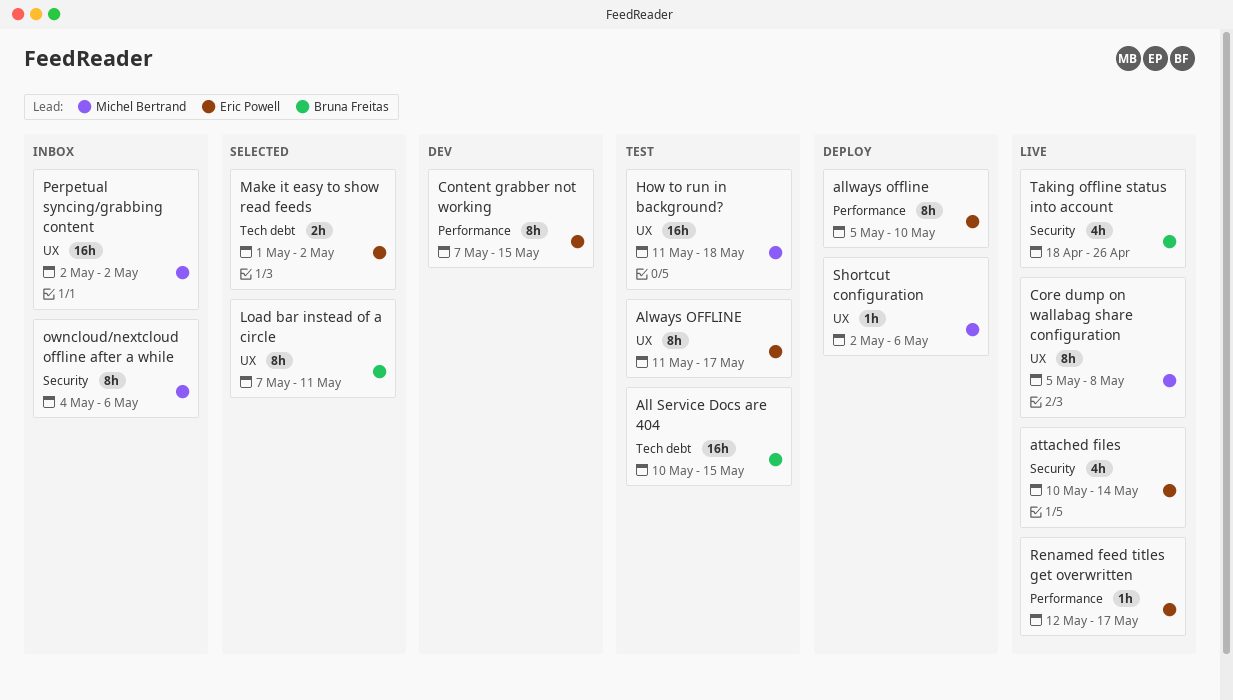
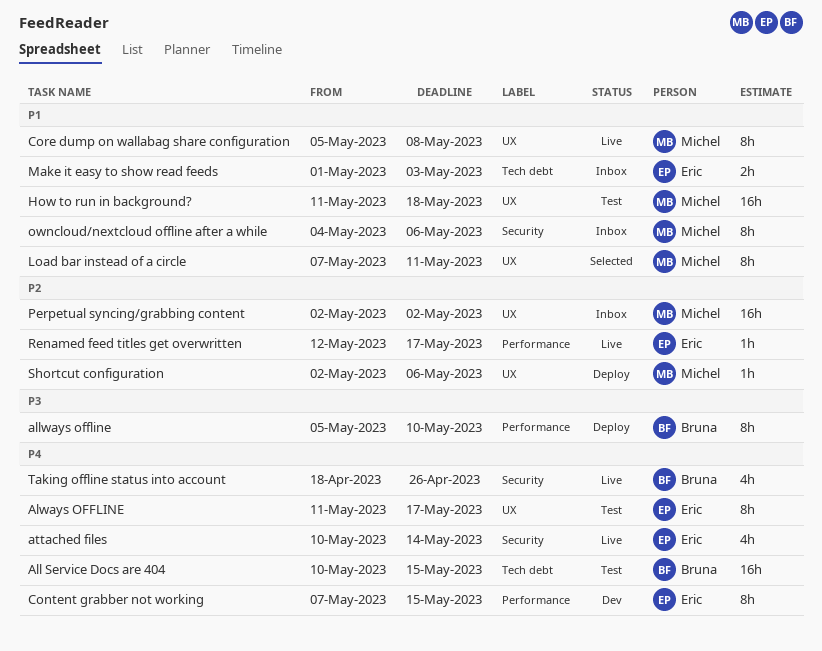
allways offline, owner: Eric Powell -> Bruna Freitas
Load bar instead of a circle, owner: Bruna Freitas -> Michel Bertrand
Make it easy to show read feeds, status: Selected -> Inbox
Make it easy to show read feeds, due: May 2 -> May 3

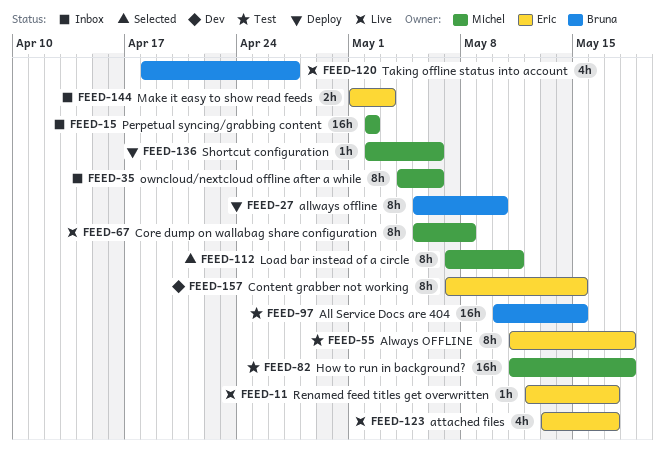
Always OFFLINE, due: May 17 -> May 18
attached files, start: May 10 -> May 13
attached files, due: May 14 -> May 17
Taking offline status into account, due: Apr 26 -> Apr 27

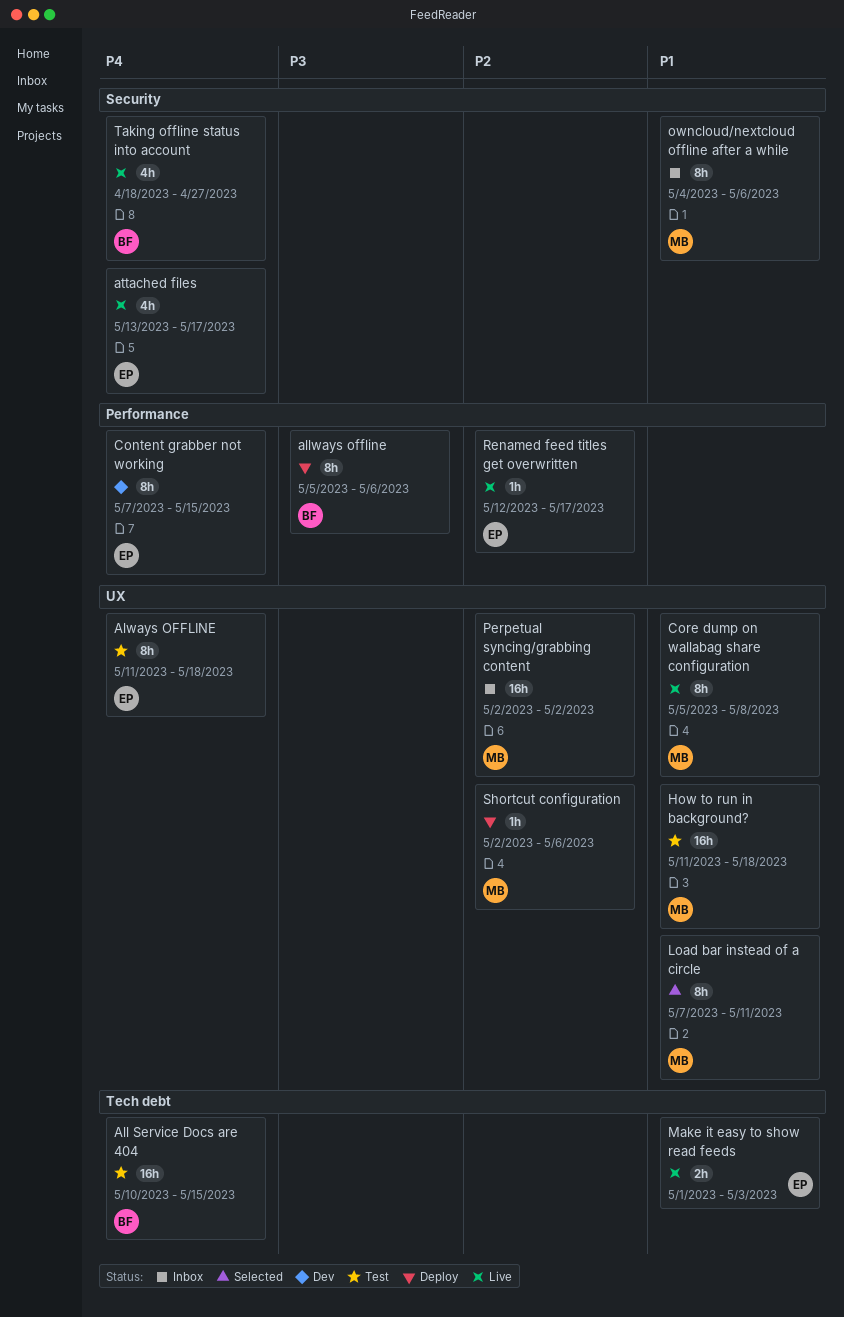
allways offline, due: May 10 -> May 6
Make it easy to show read feeds, status: Inbox -> Live

